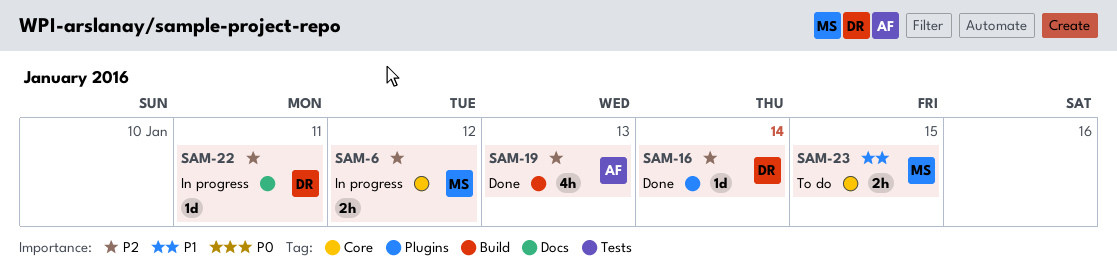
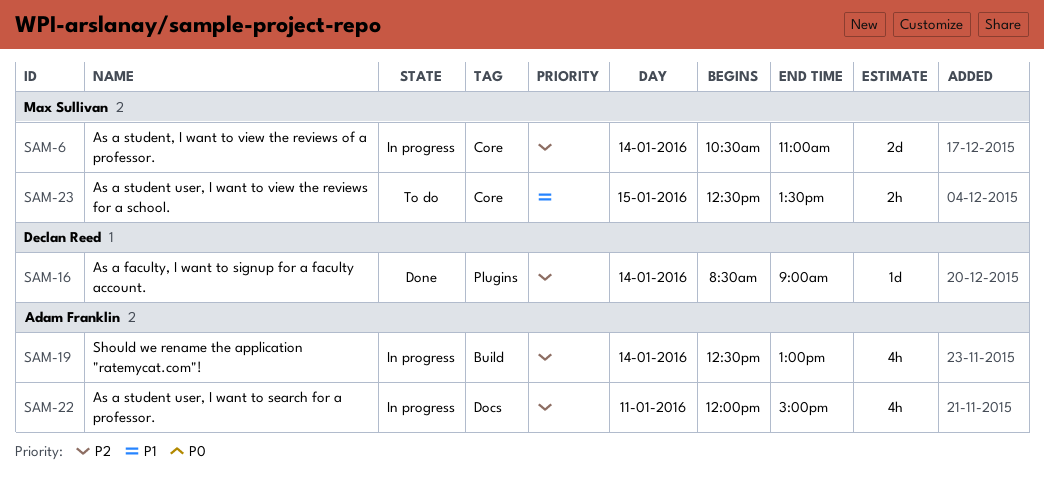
SAM-6, estimate: 2h -> 2d
SAM-6, day: Jan 12 -> Jan 14
SAM-19, status: Done -> In progress
SAM-19, day: Jan 13 -> Jan 14
SAM-22, owner: Declan Reed -> Adam Franklin
SAM-22, estimate: 1d -> 4h

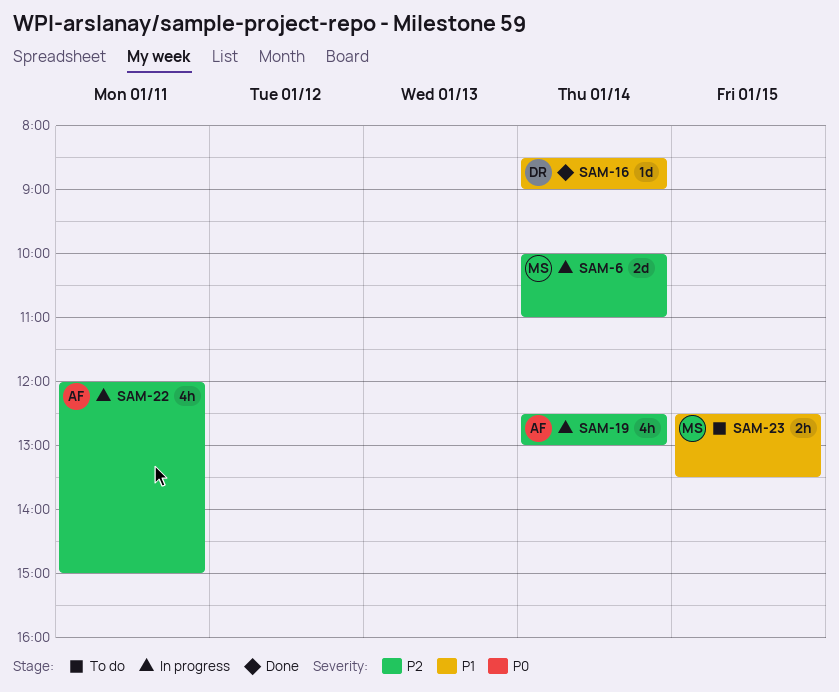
SAM-6, begins: 10:30 -> 10:00
SAM-16, priority: P2 -> P1

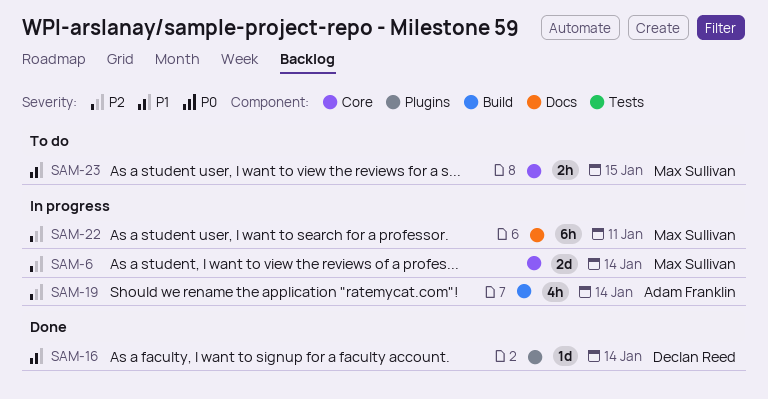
SAM-22, owner: Adam Franklin -> Max Sullivan
SAM-22, estimate: 4h -> 6h

